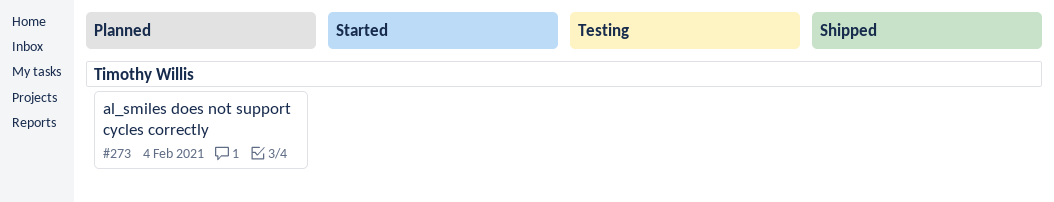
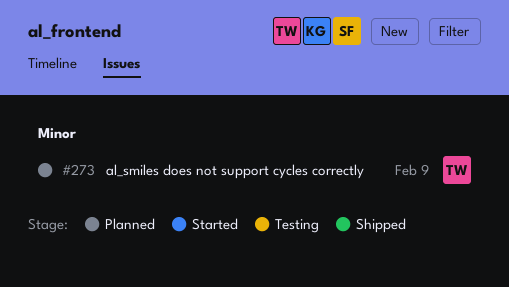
#273, due: Feb 4 -> Feb 9

